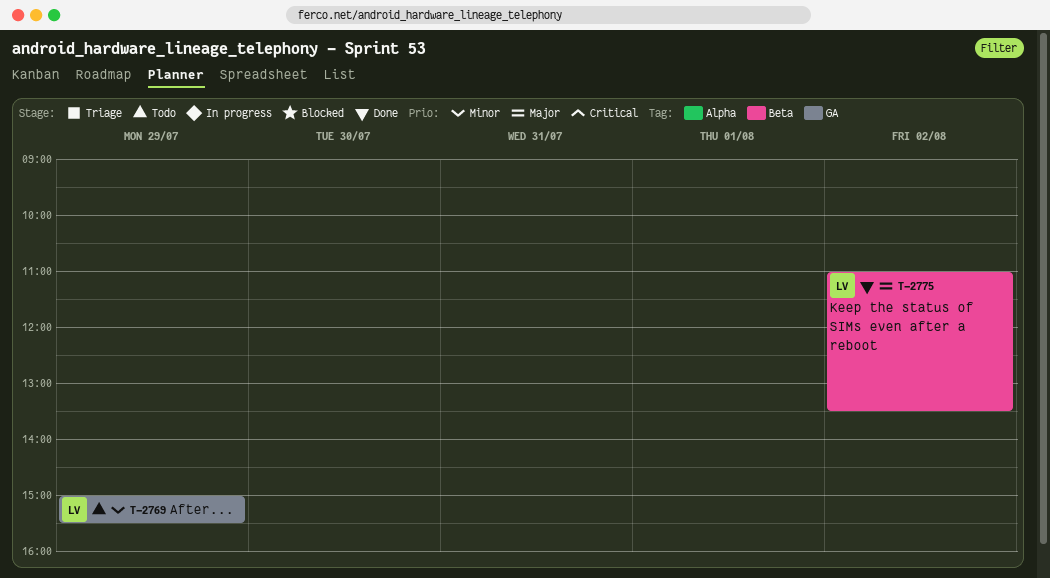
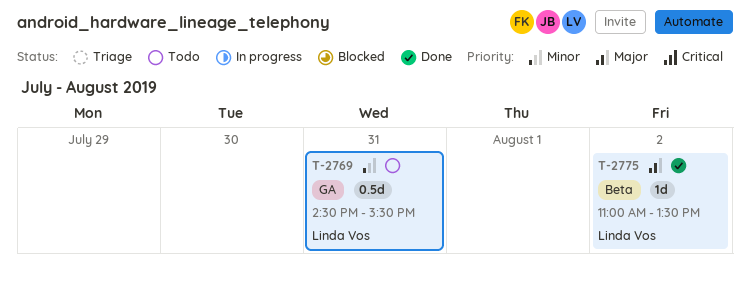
T-2769, day: Jul 29 -> Jul 31
T-2769, begins: 15:00 -> 14:30

